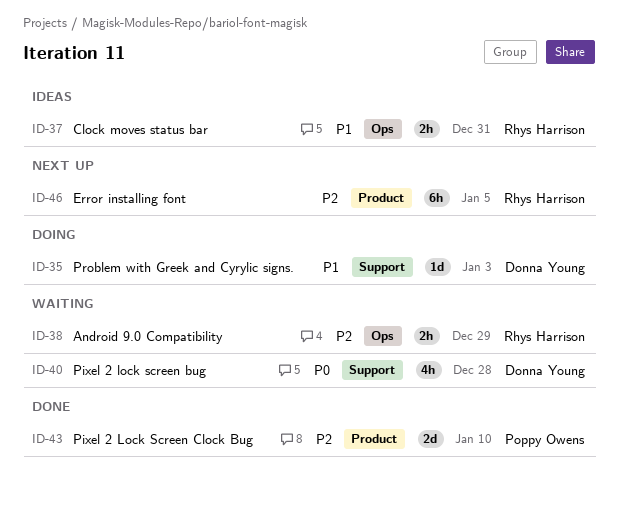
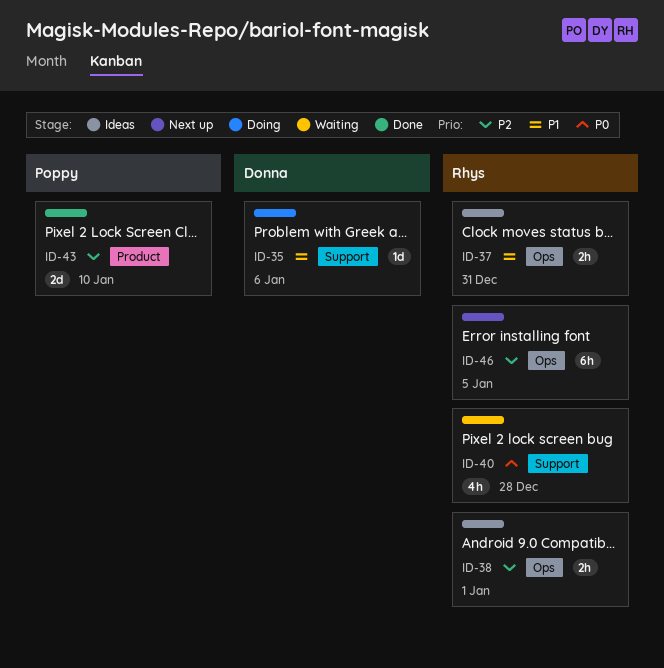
ID-35, due: Jan 3 -> Jan 6
ID-38, status: Waiting -> Ideas
ID-38, due: Dec 29 -> Jan 1
ID-40, owner: Donna Young -> Rhys Harrison
ID-46, label: Product -> Ops

